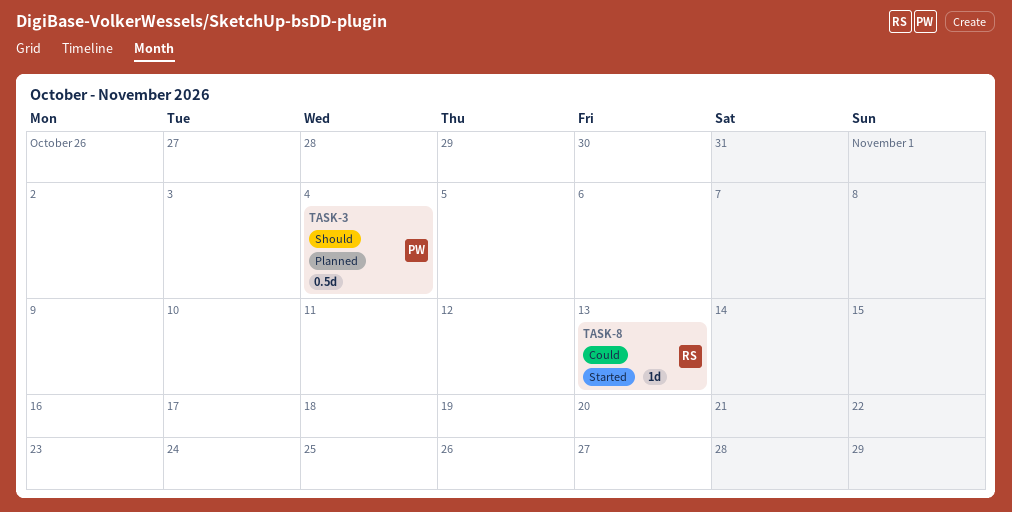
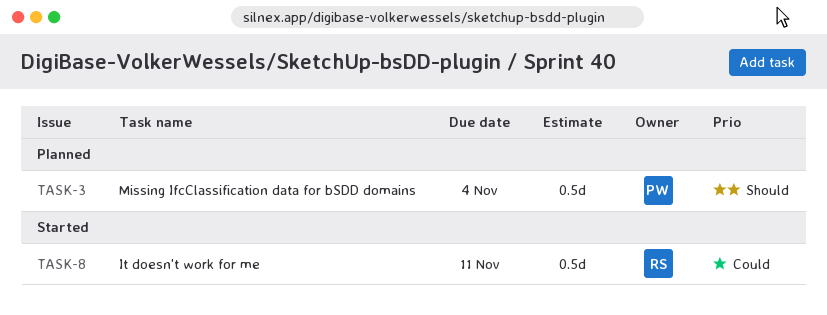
TASK-8, estimate: 1d -> 0.5d
TASK-8, due: Nov 13 -> Nov 11

